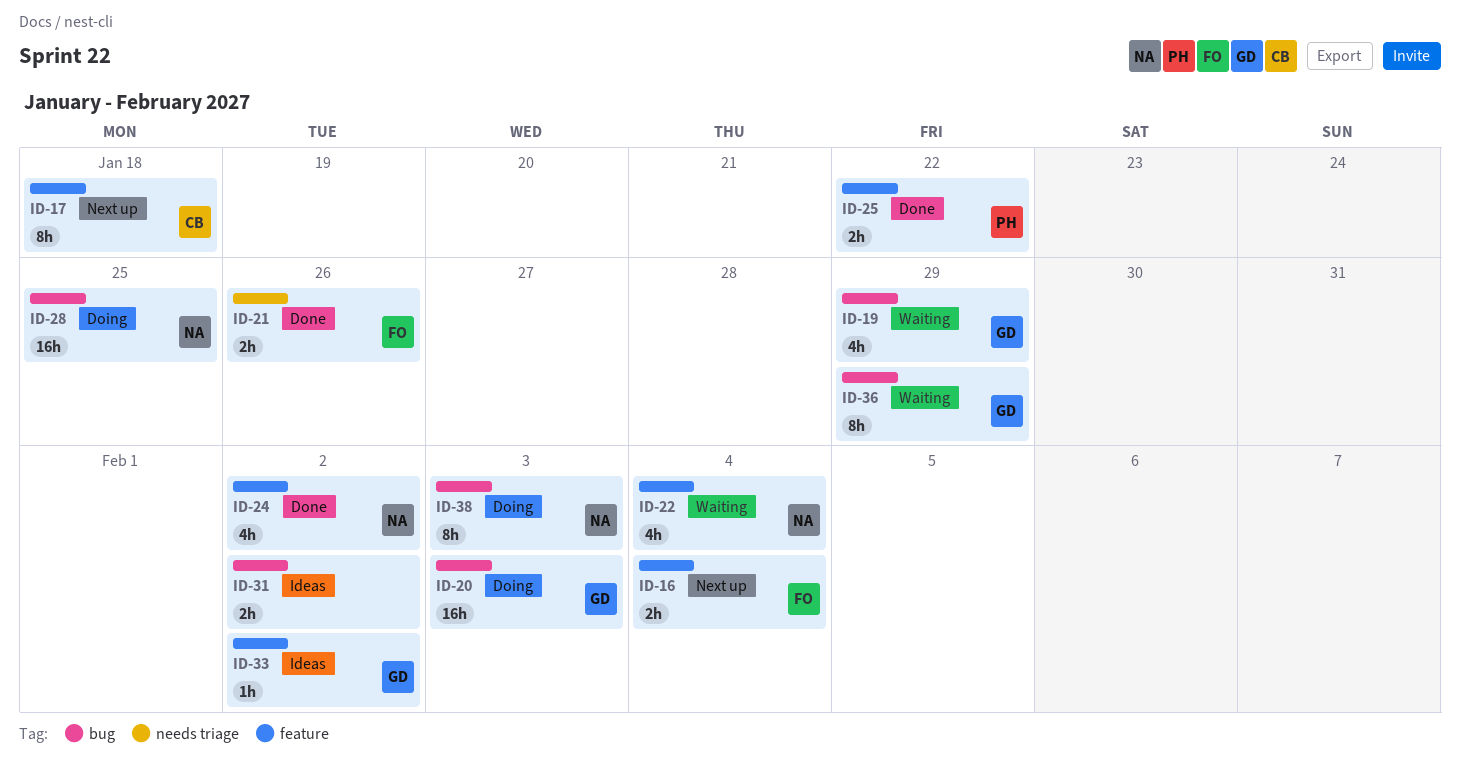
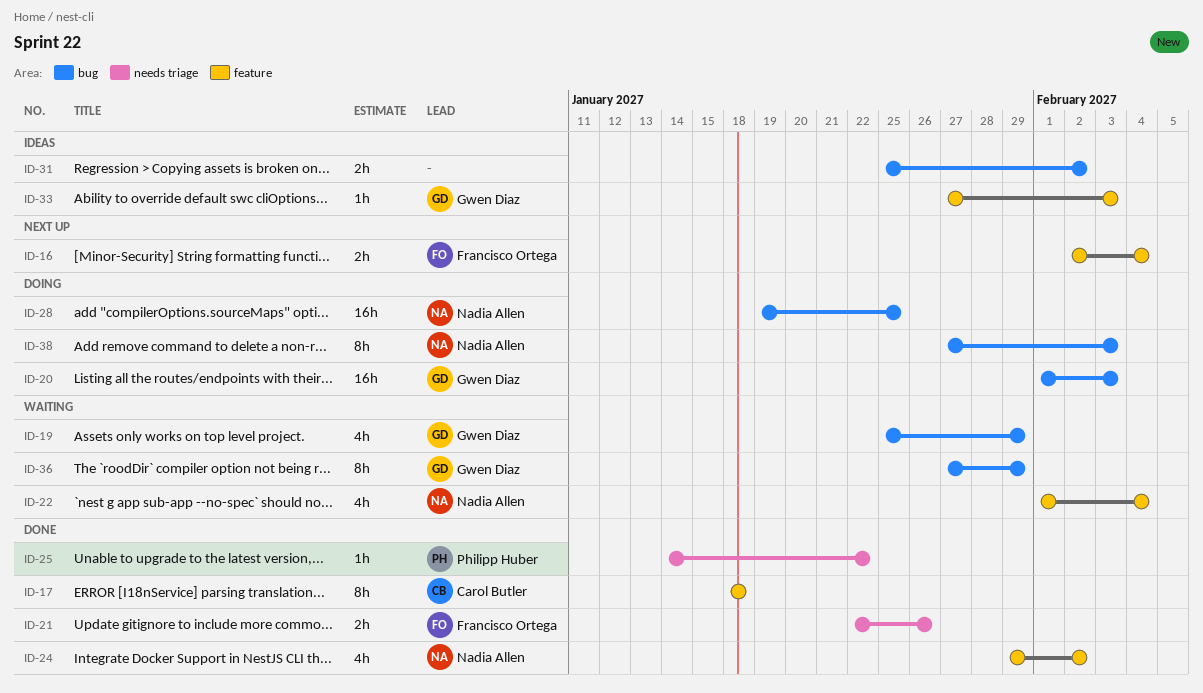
ID-17, status: Next up -> Done
ID-25, label: feature -> needs triage
ID-25, estimate: 2h -> 1h
ID-33, due: Feb 2 -> Feb 3

